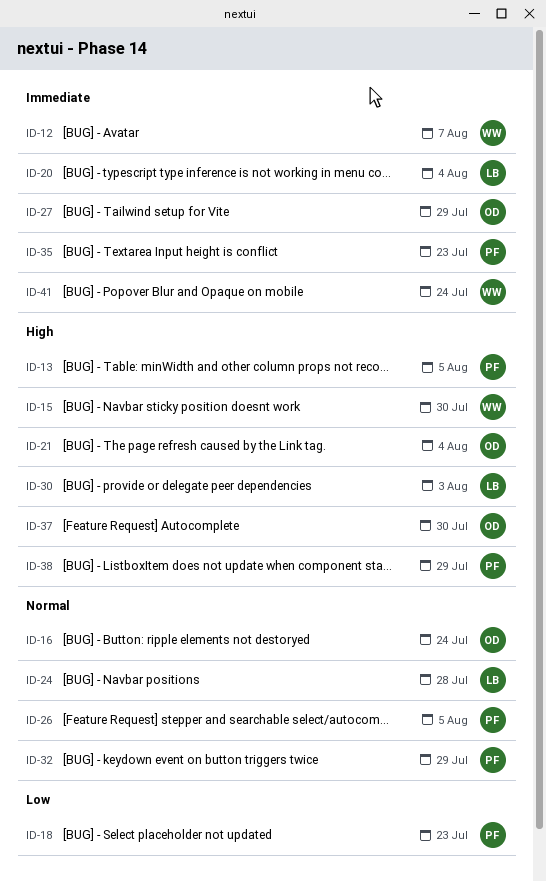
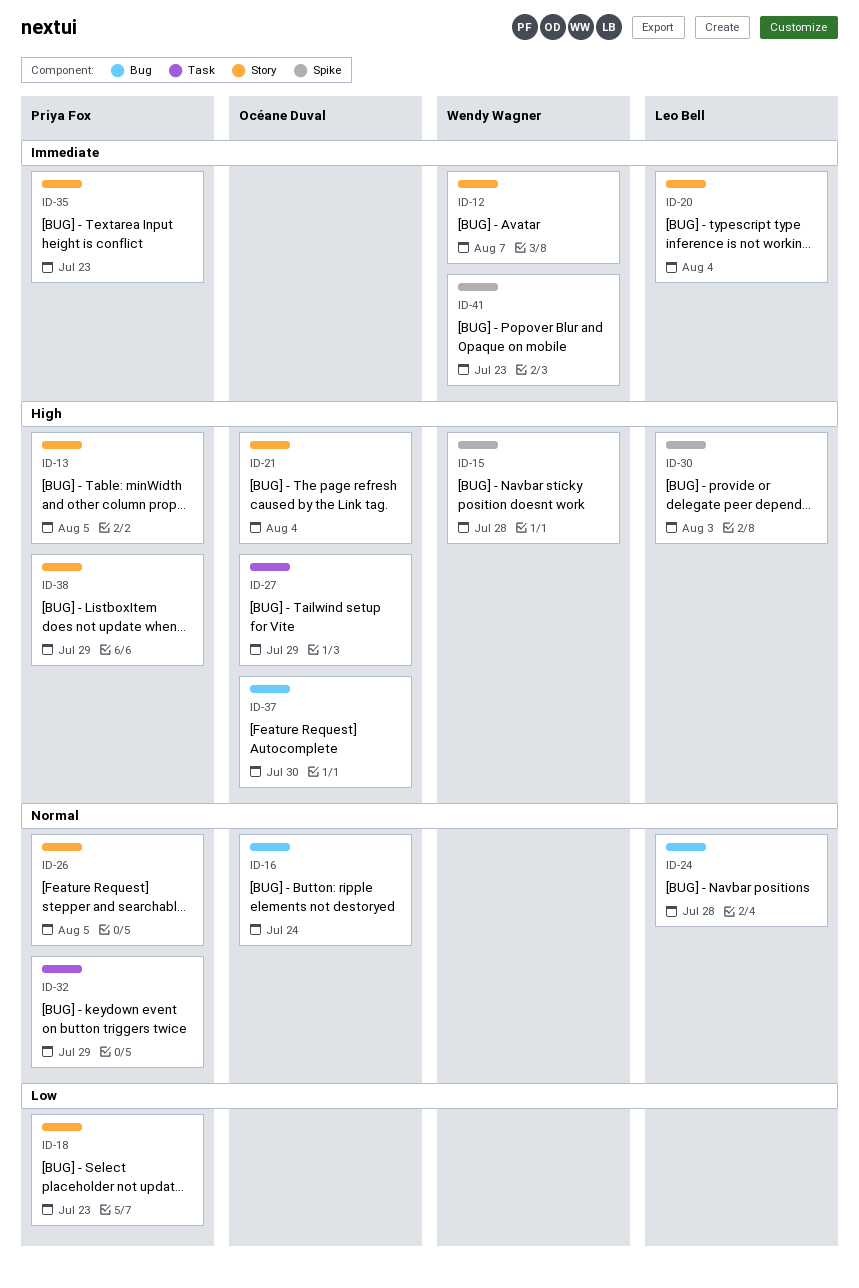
ID-15, due: Jul 30 -> Jul 28
ID-27, priority: Immediate -> High
ID-41, due: Jul 24 -> Jul 23

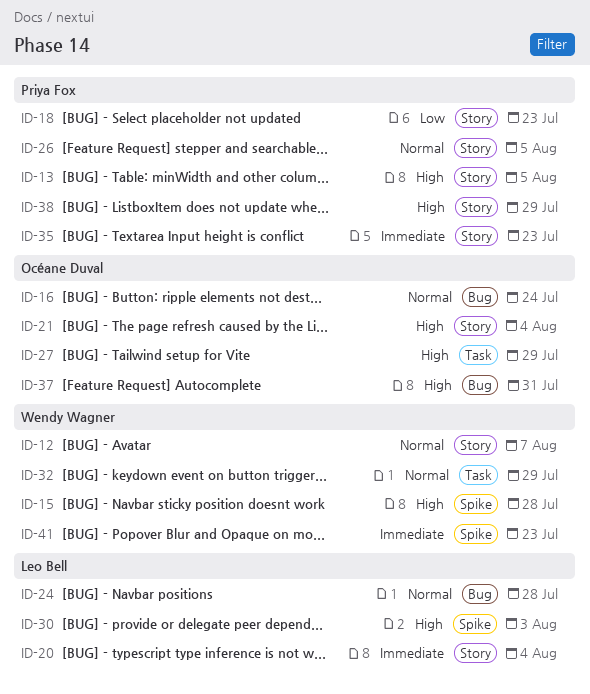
ID-12, priority: Immediate -> Normal
ID-32, owner: Priya Fox -> Wendy Wagner
ID-37, due: Jul 30 -> Jul 31

